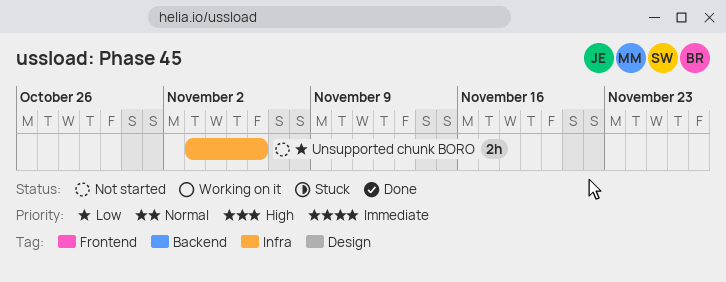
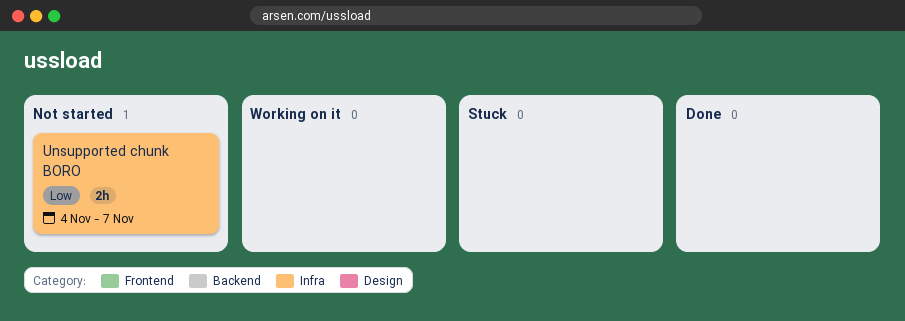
Unsupported chunk BORO, start: Nov 3 -> Nov 4
Unsupported chunk BORO, due: Nov 6 -> Nov 7

